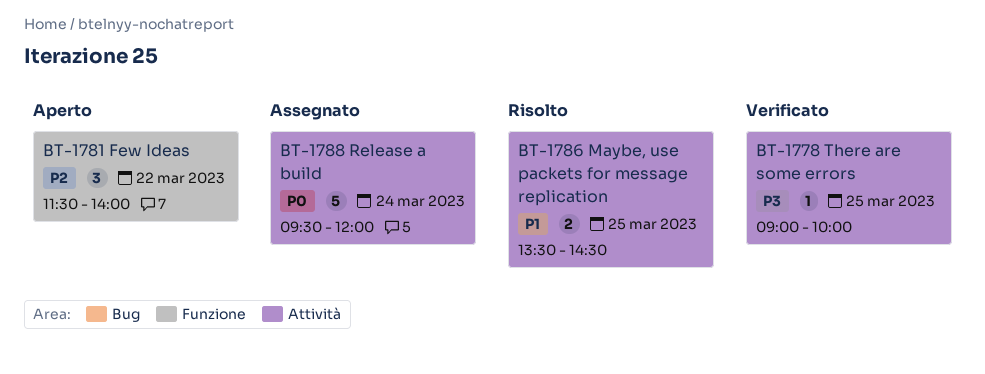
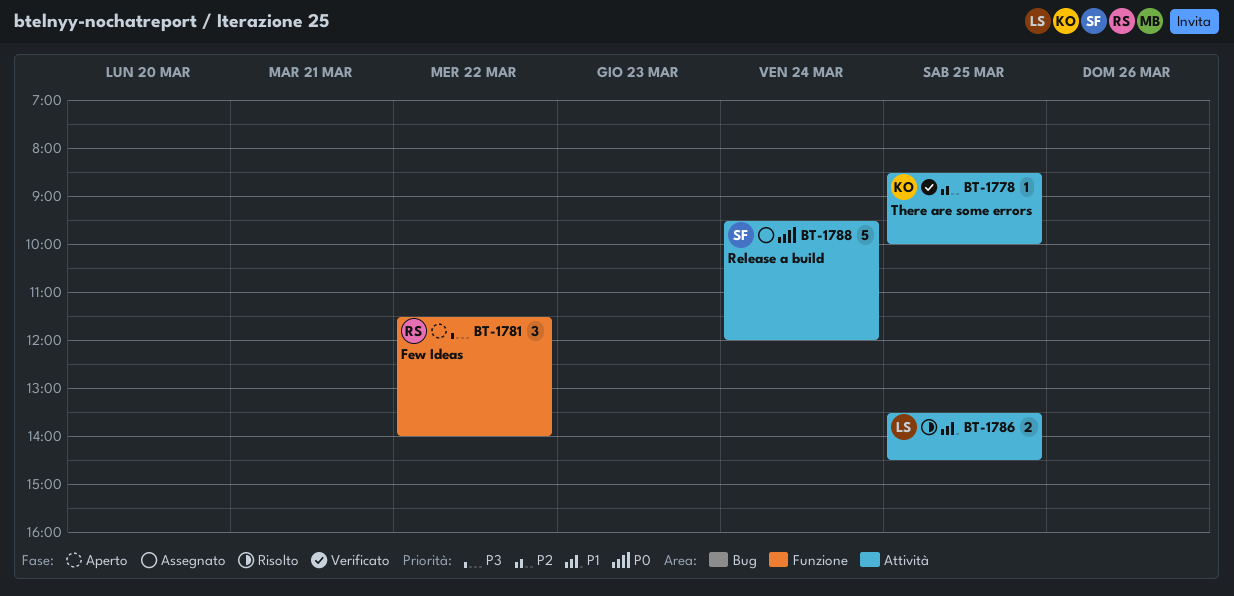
BT-1778, priority: P3 -> P2
BT-1778, begins: 09:00 -> 08:30
BT-1781, priority: P2 -> P3

